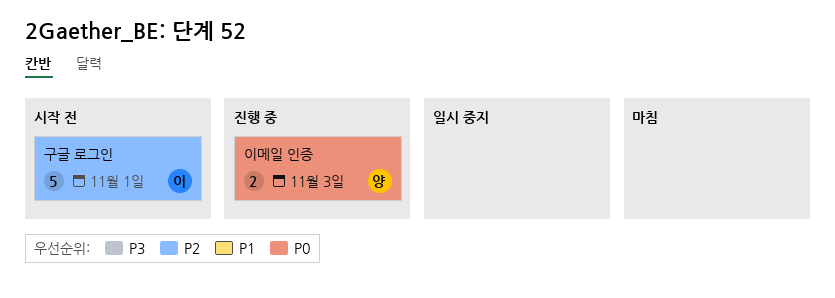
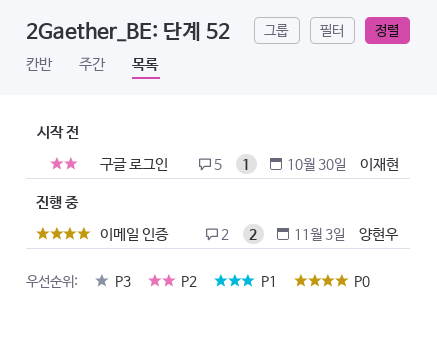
구글 로그인, estimate: 5 -> 1
구글 로그인, due: Nov 1 -> Oct 30

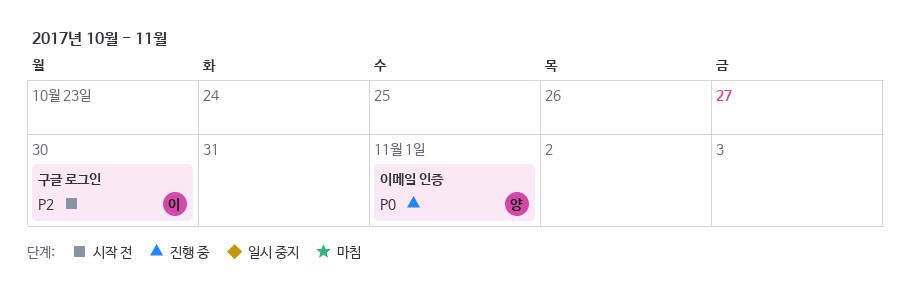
이메일 인증, due: Nov 3 -> Nov 1

